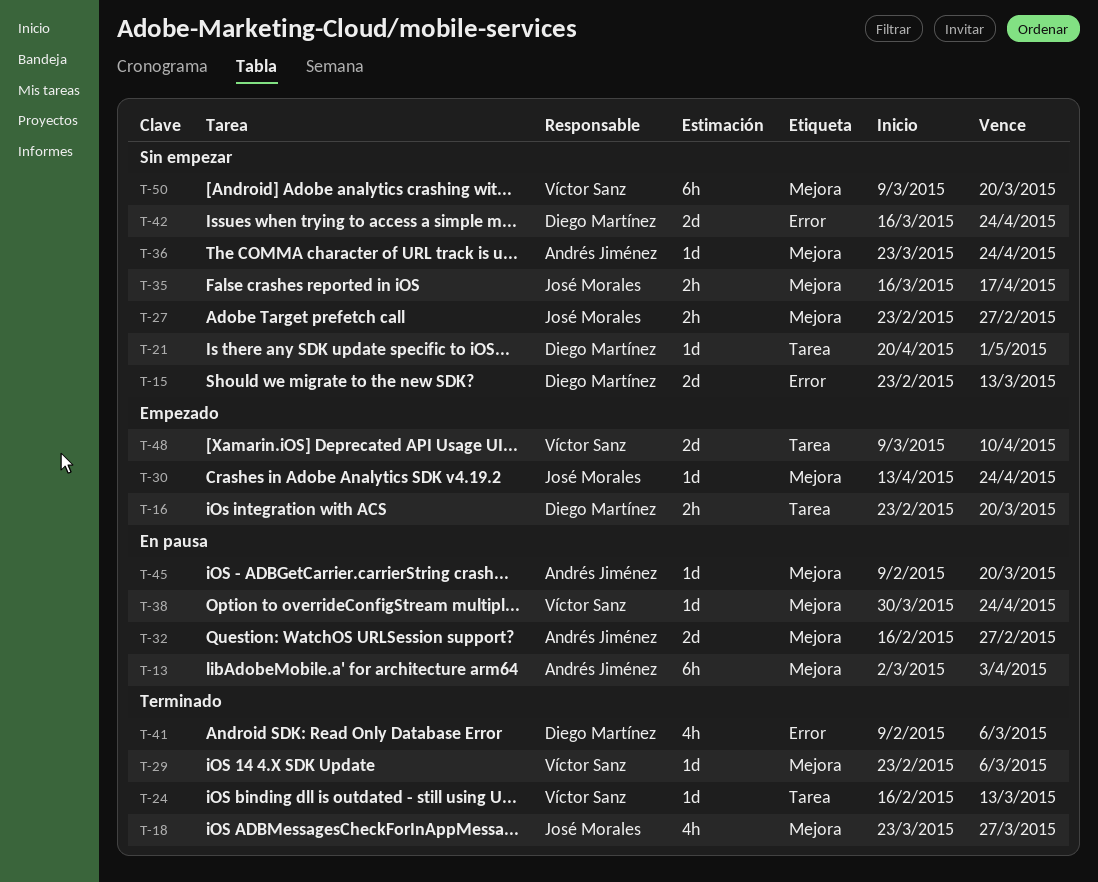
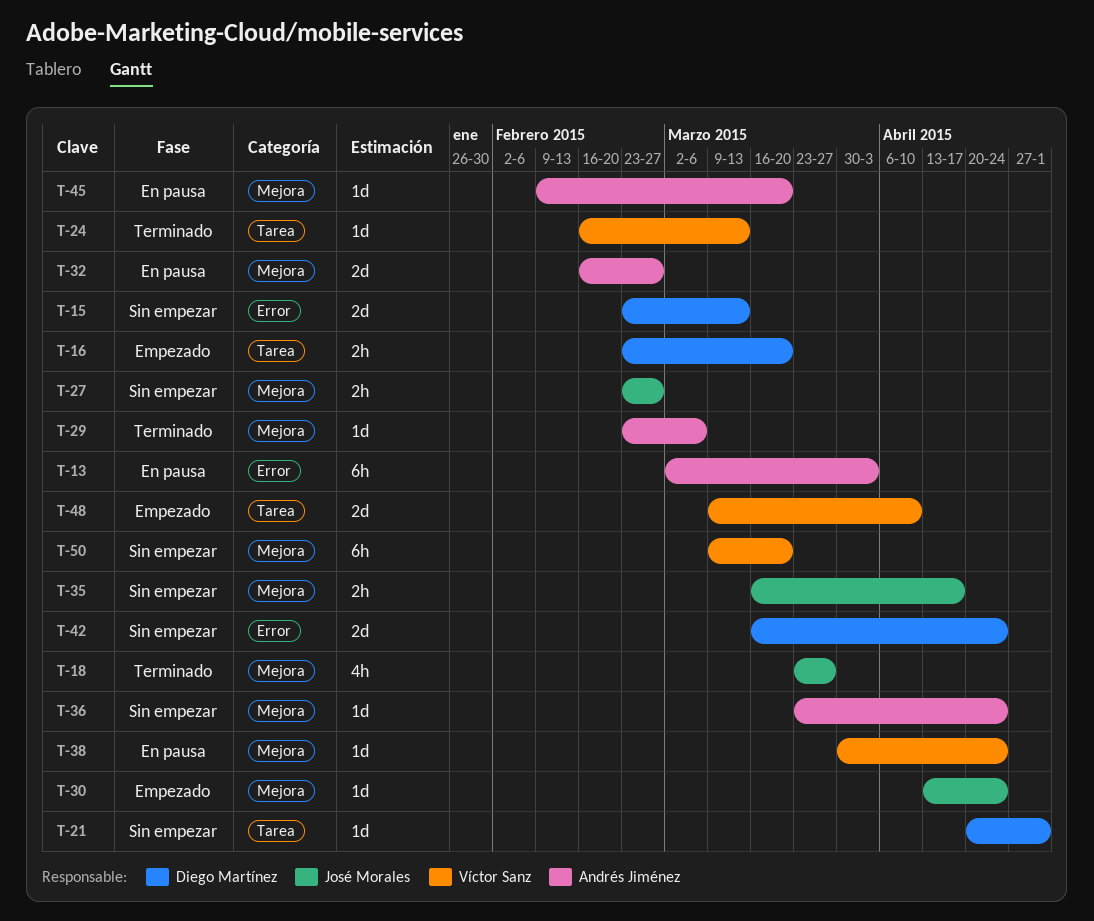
T-13, label: Mejora -> Error
T-29, owner: Víctor Sanz -> Andrés Jiménez
T-41: present -> none

